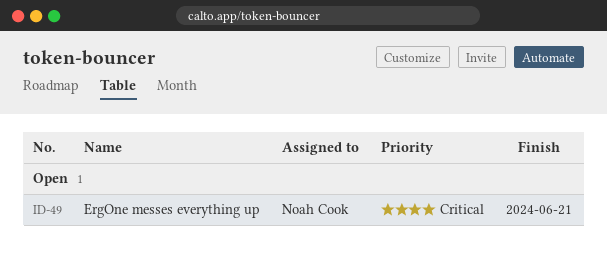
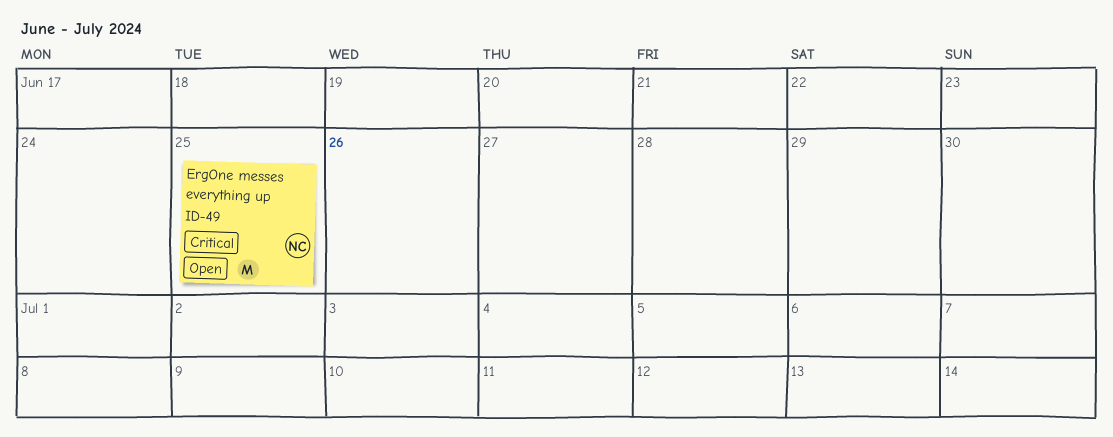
ID-49, due: Jun 21 -> Jun 25

